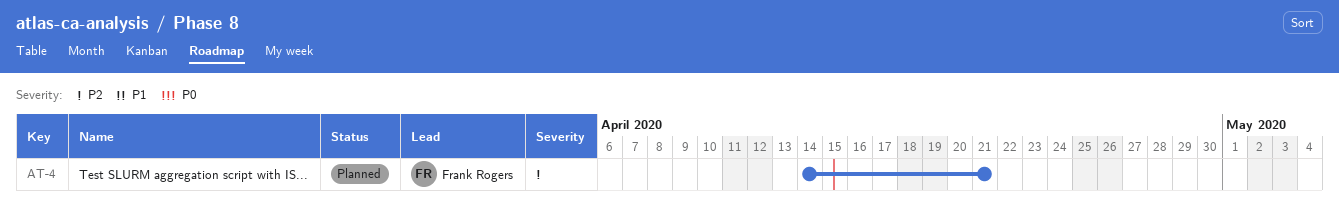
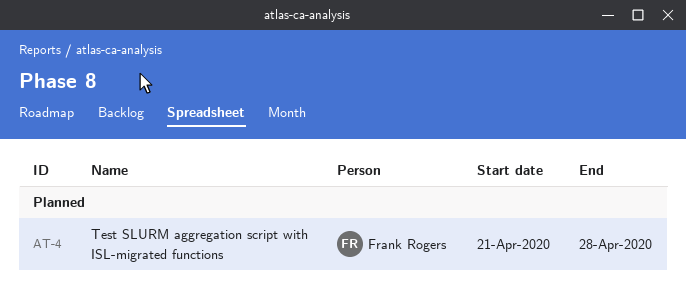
AT-4, start: Apr 14 -> Apr 21
AT-4, due: Apr 21 -> Apr 28

